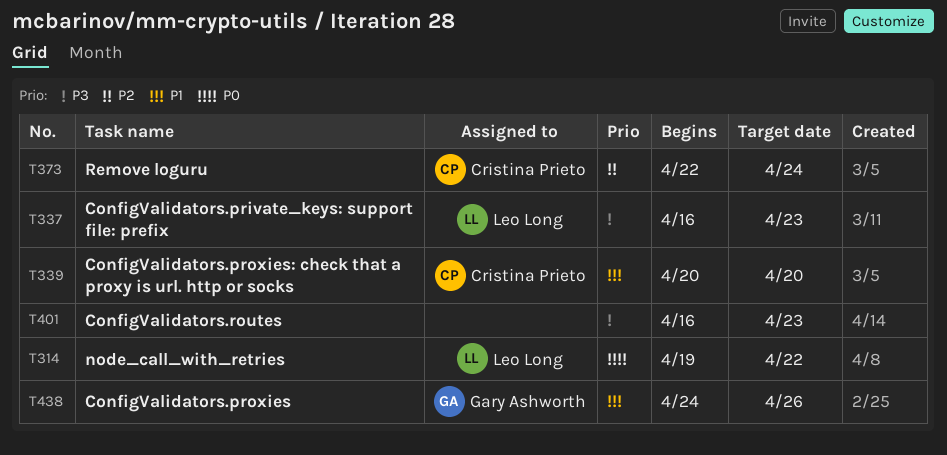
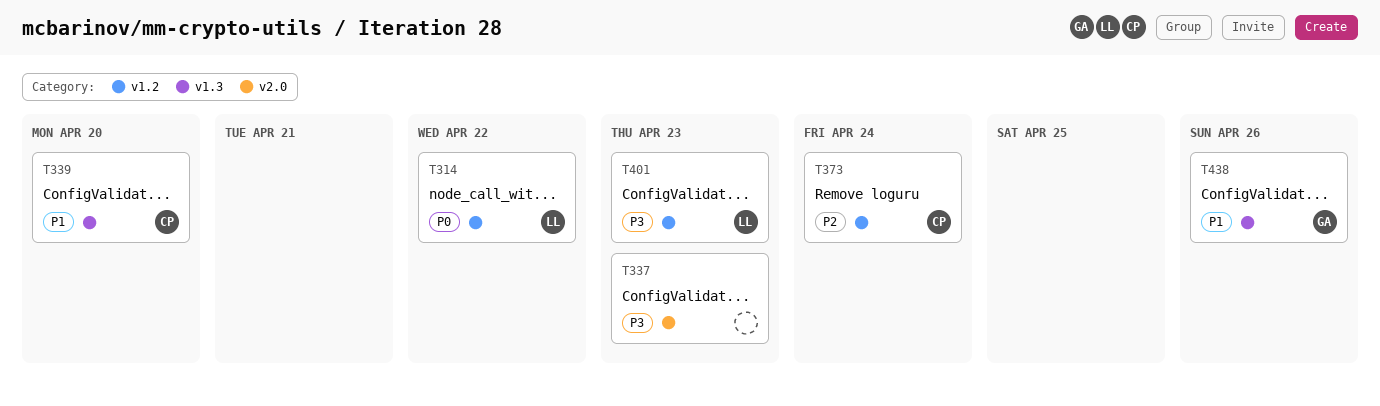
T337, owner: Leo Long -> none
T401, owner: none -> Leo Long

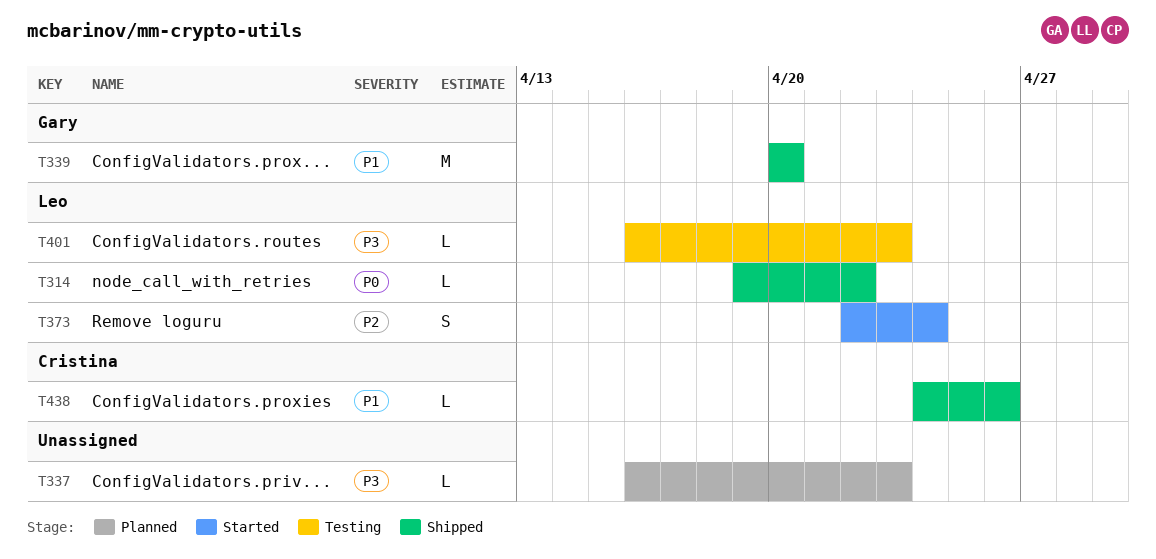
T339, owner: Cristina -> Gary
T373, owner: Cristina -> Leo
T438, owner: Gary -> Cristina

